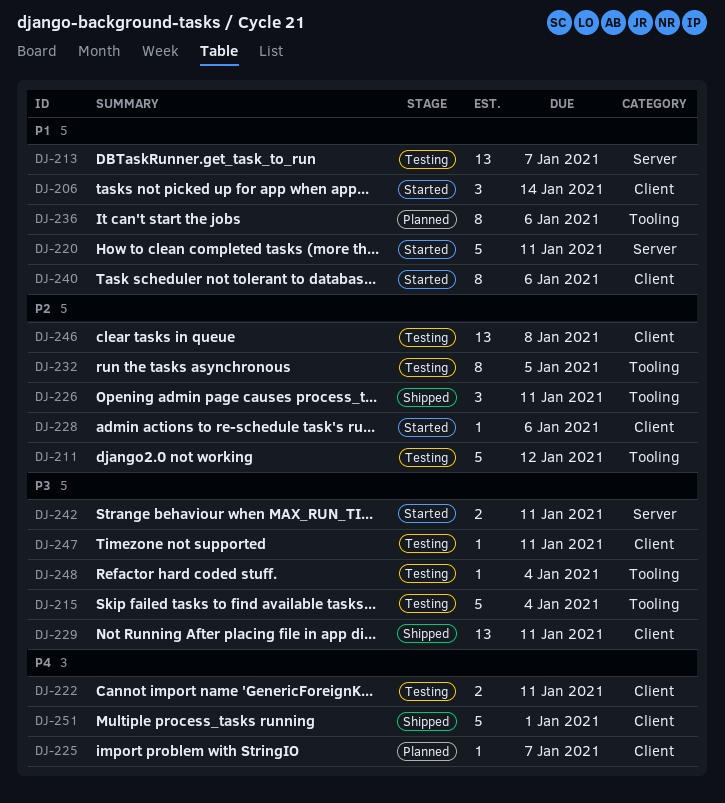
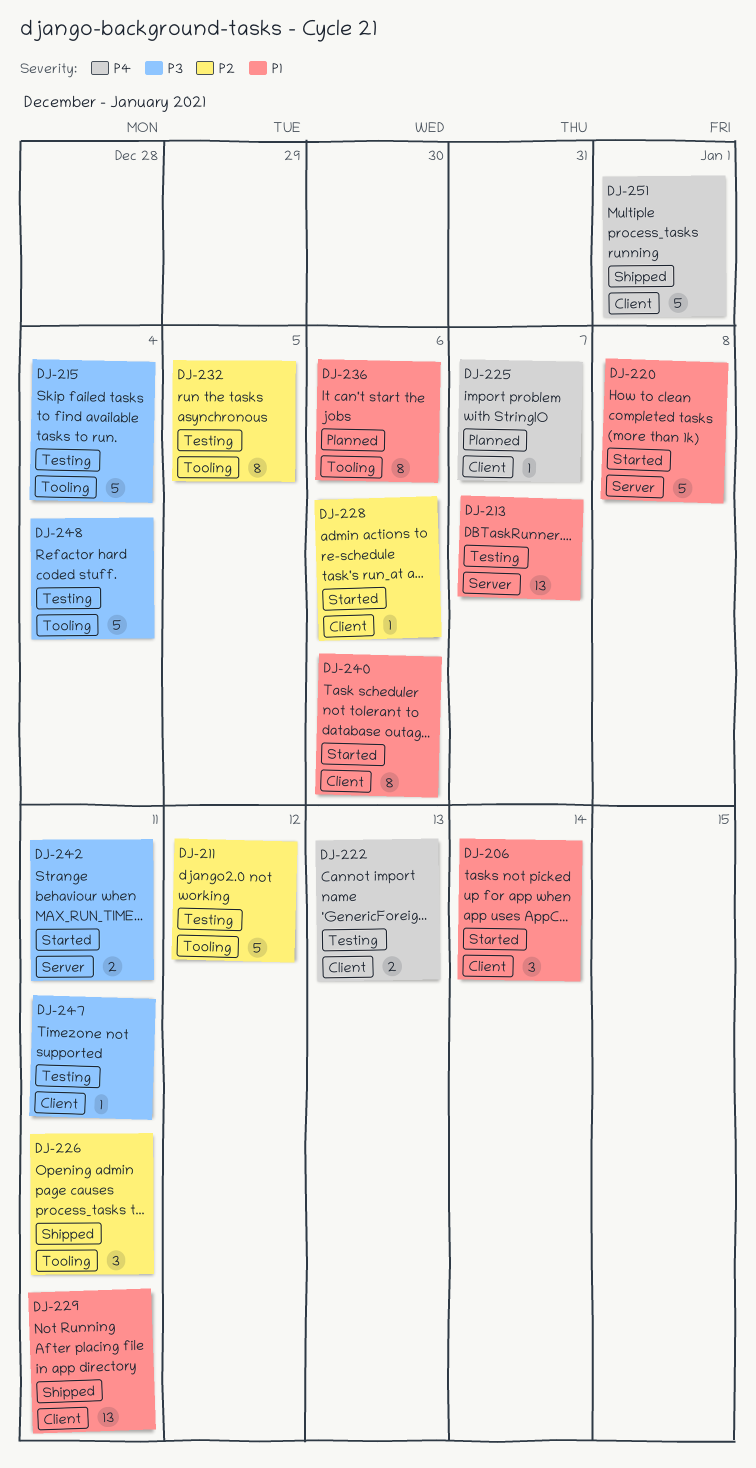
DJ-220, due: Jan 11 -> Jan 8
DJ-222, due: Jan 11 -> Jan 13
DJ-229, priority: P3 -> P1
DJ-246: present -> none
DJ-248, estimate: 1 -> 5

